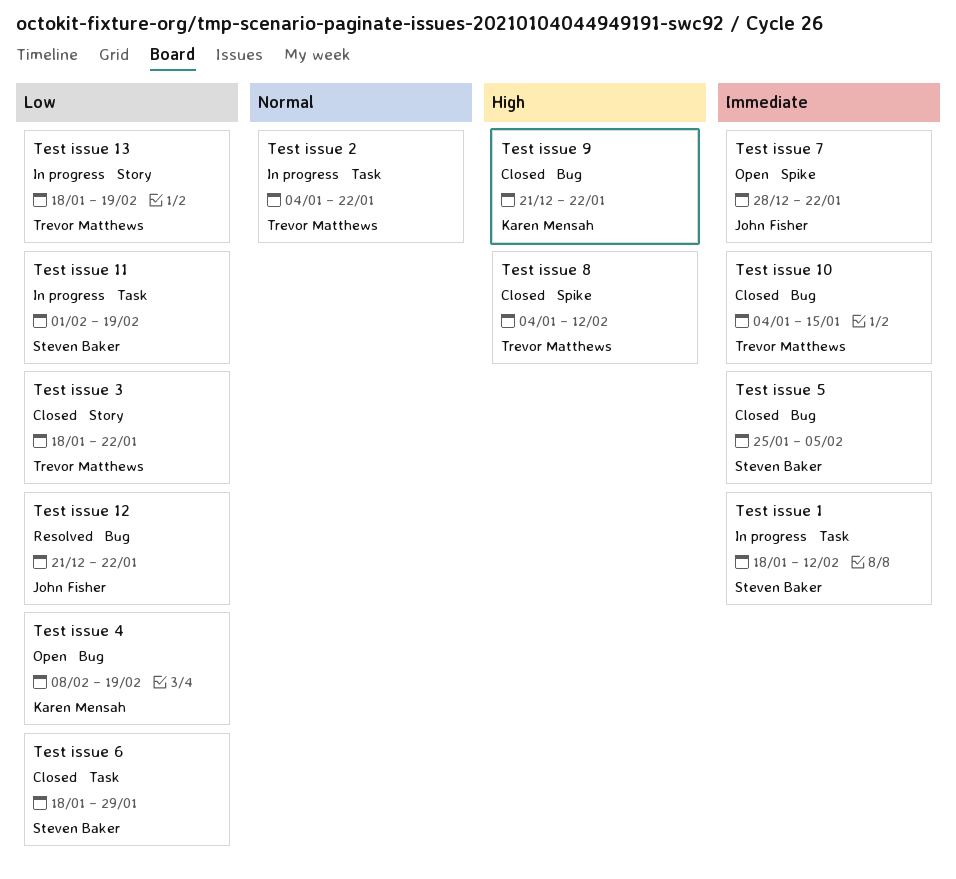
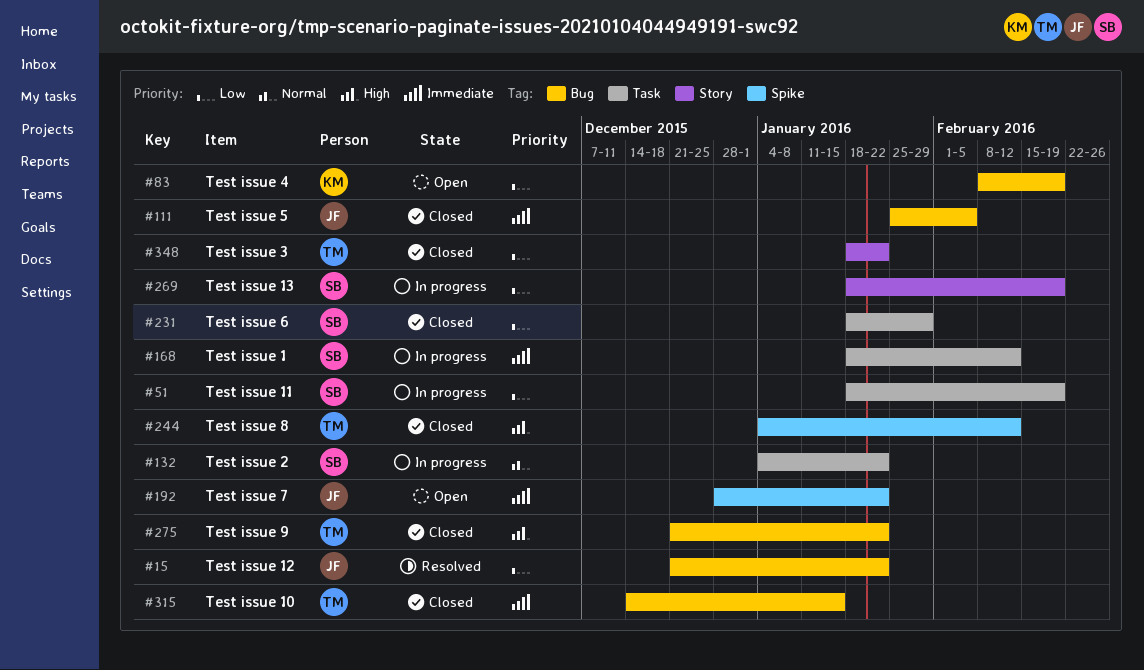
Test issue 10, start: Jan 4 -> Dec 14
Test issue 11, start: Feb 1 -> Jan 18
Test issue 13, owner: Trevor Matthews -> Steven Baker
Test issue 2, owner: Trevor Matthews -> Steven Baker
Test issue 5, owner: Steven Baker -> John Fisher
Test issue 9, owner: Karen Mensah -> Trevor Matthews

